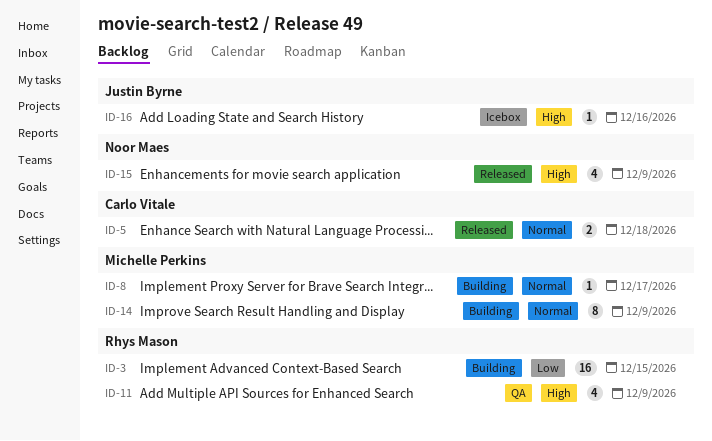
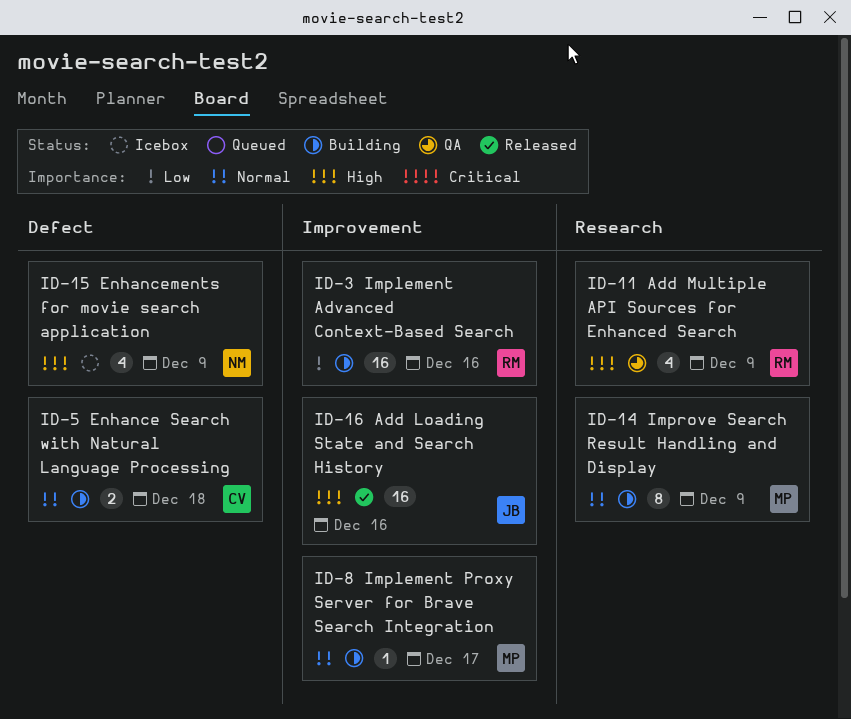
ID-3, due: Dec 15 -> Dec 16
ID-5, status: Released -> Building
ID-15, status: Released -> Icebox
ID-16, status: Icebox -> Released
ID-16, estimate: 1 -> 16

